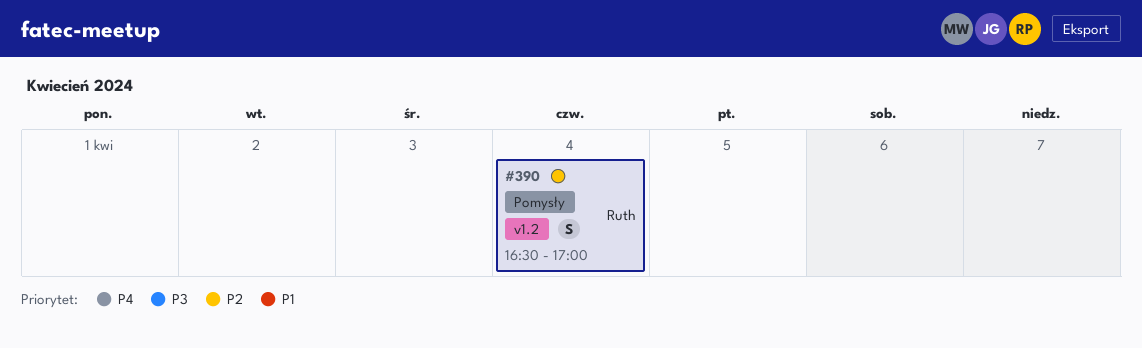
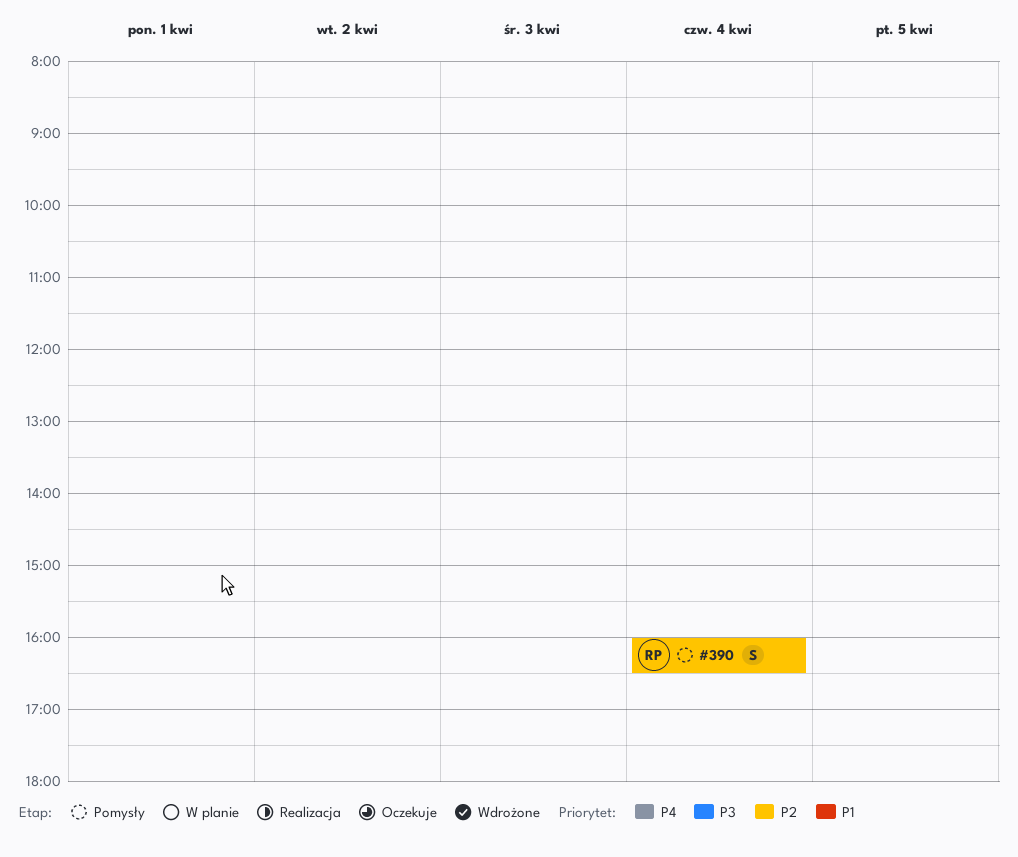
#390, begins: 16:30 -> 16:00
#390, ends: 17:00 -> 16:30

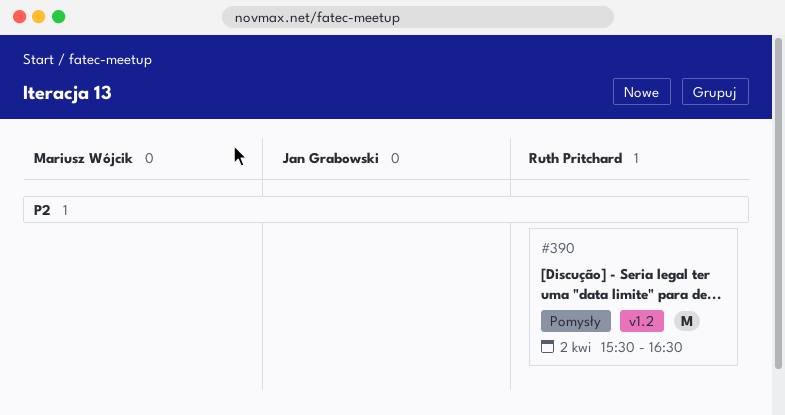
#390, estimate: S -> M
#390, day: Apr 4 -> Apr 2
#390, begins: 16:00 -> 15:30

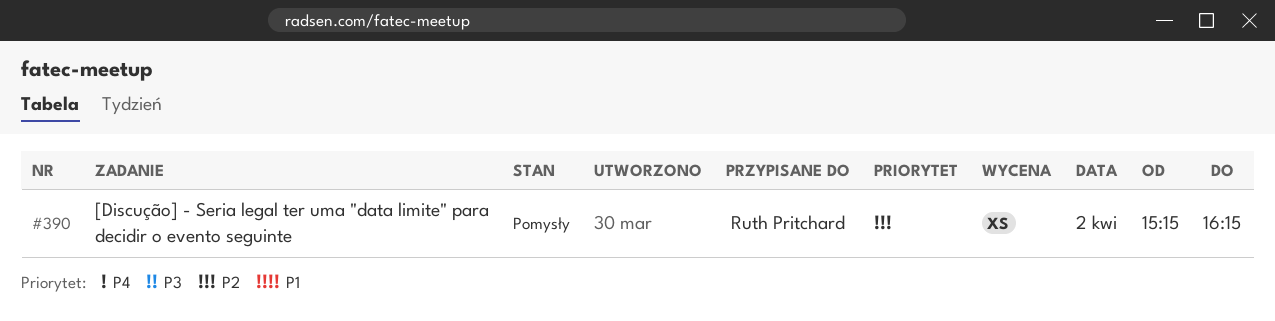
#390, estimate: M -> XS
#390, begins: 15:30 -> 15:15
#390, ends: 16:30 -> 16:15

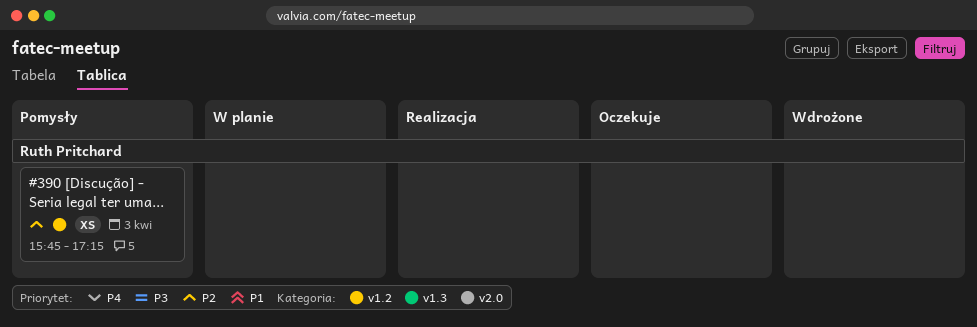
#390, day: Apr 2 -> Apr 3
#390, begins: 15:15 -> 15:45
#390, ends: 16:15 -> 17:15

